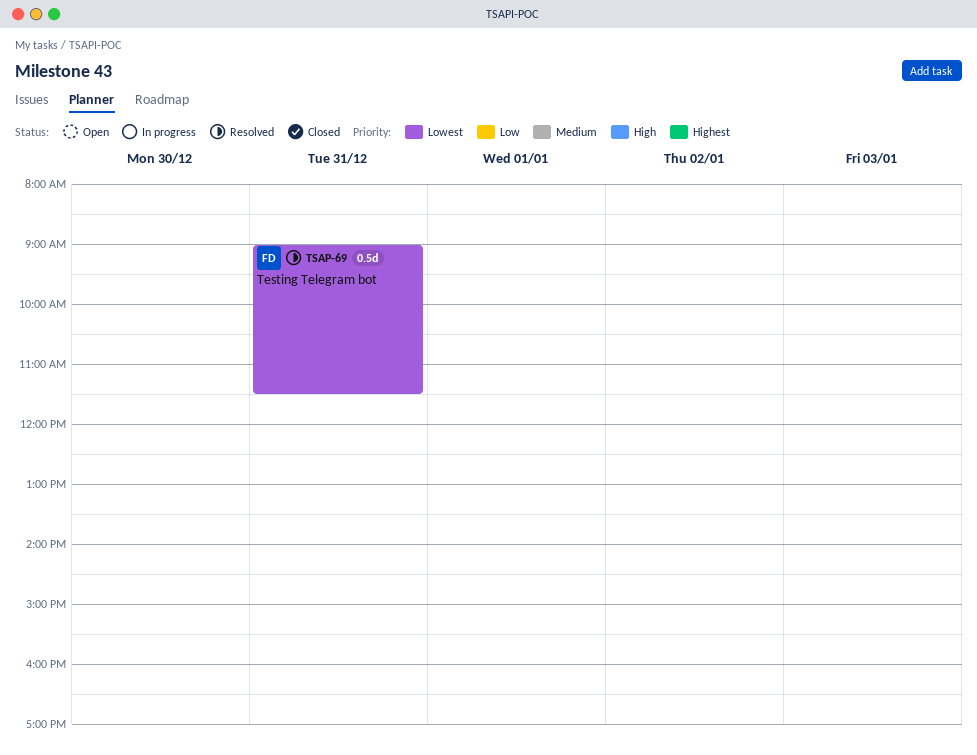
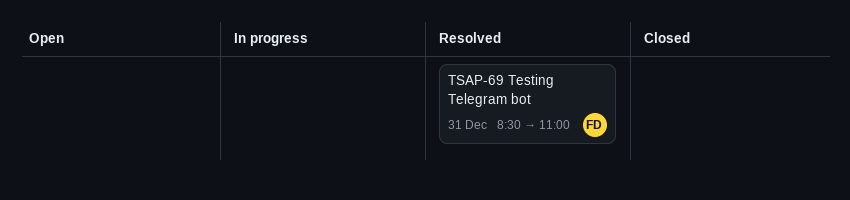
TSAP-69, begins: 09:00 -> 08:30
TSAP-69, ends: 11:30 -> 11:00

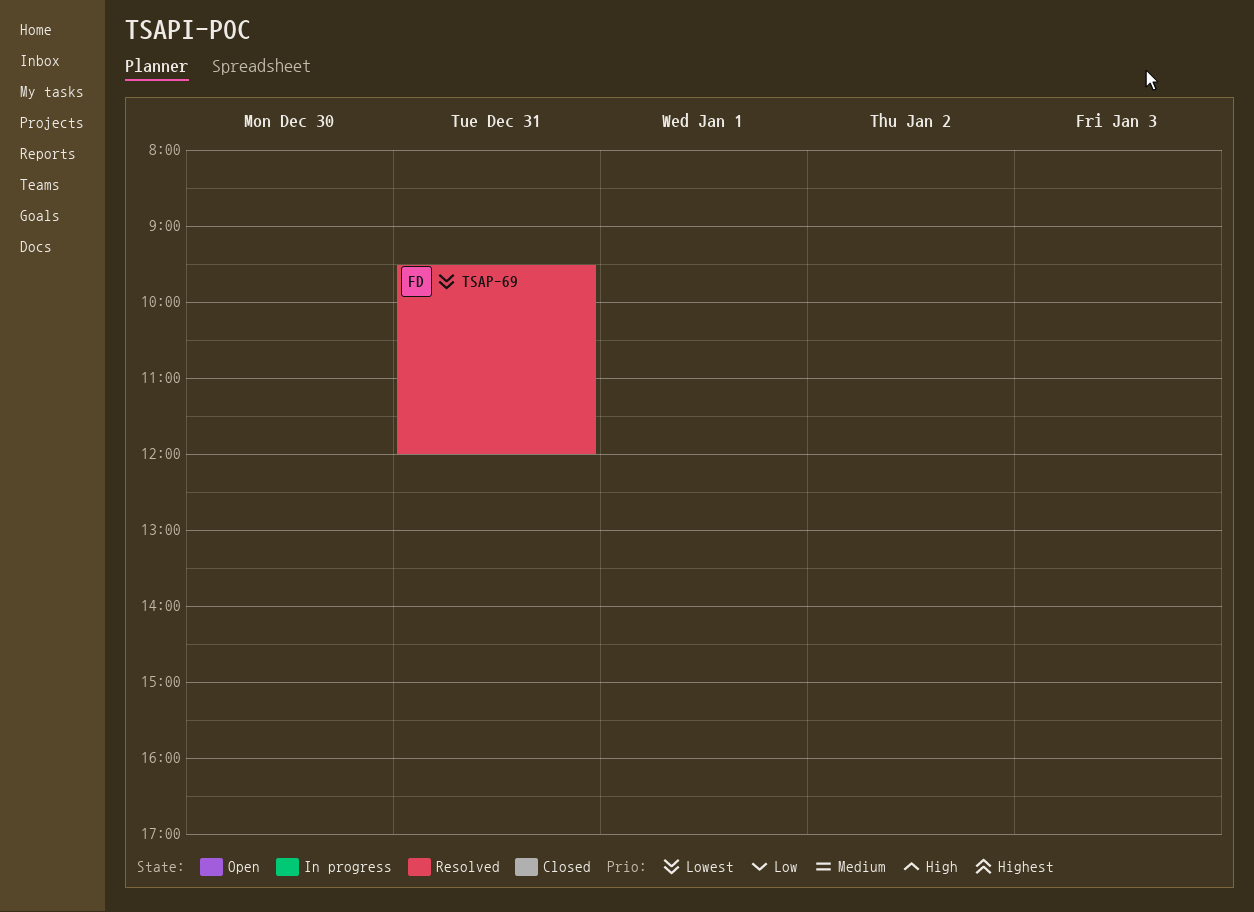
TSAP-69, begins: 08:30 -> 09:30
TSAP-69, ends: 11:00 -> 12:00

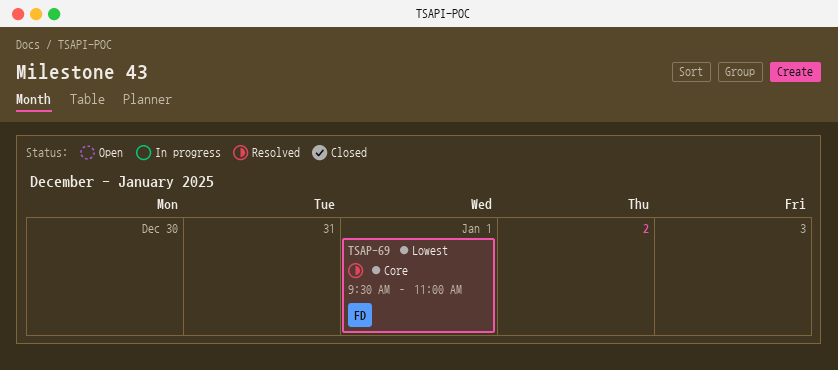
TSAP-69, day: Dec 31 -> Jan 1
TSAP-69, ends: 12:00 -> 11:00

